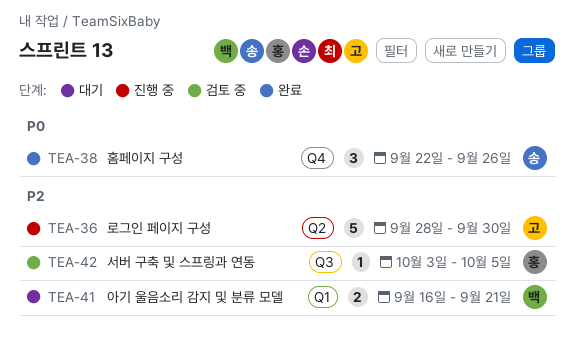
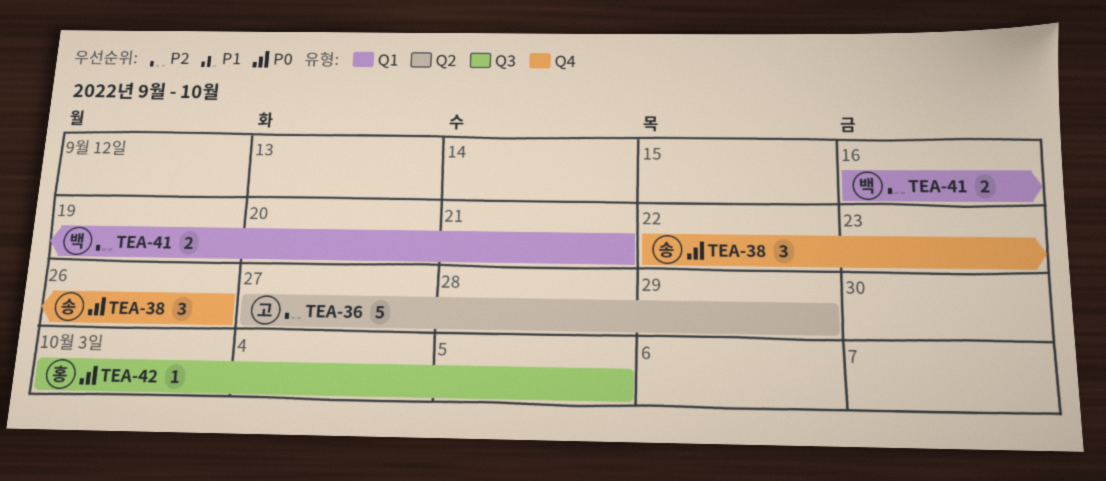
TEA-36, start: Sep 28 -> Sep 27
TEA-36, due: Sep 30 -> Sep 29
TEA-42, priority: P2 -> P0

